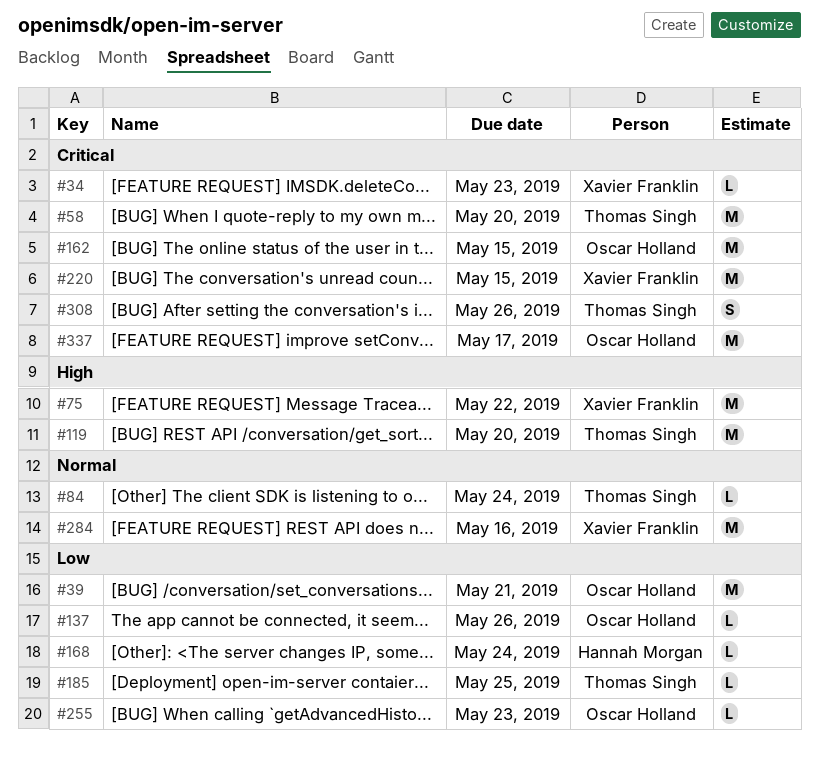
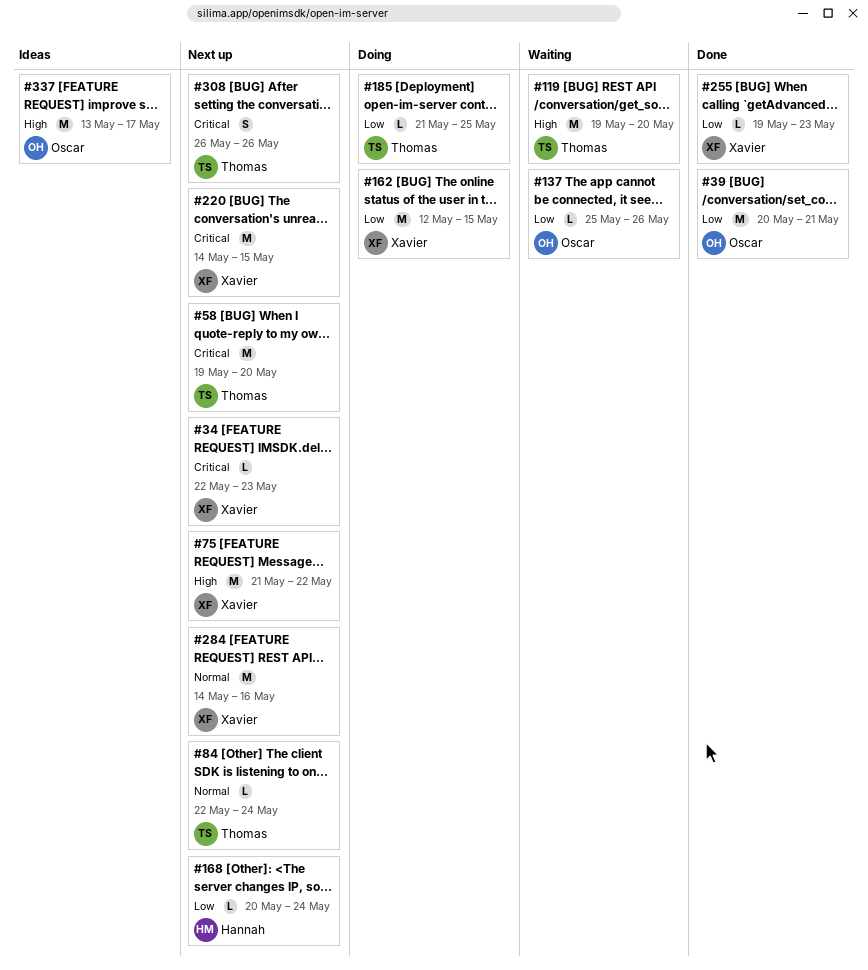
#162, owner: Oscar Holland -> Xavier Franklin
#162, priority: Critical -> Low
#255, owner: Oscar Holland -> Xavier Franklin
#337, priority: Critical -> High

